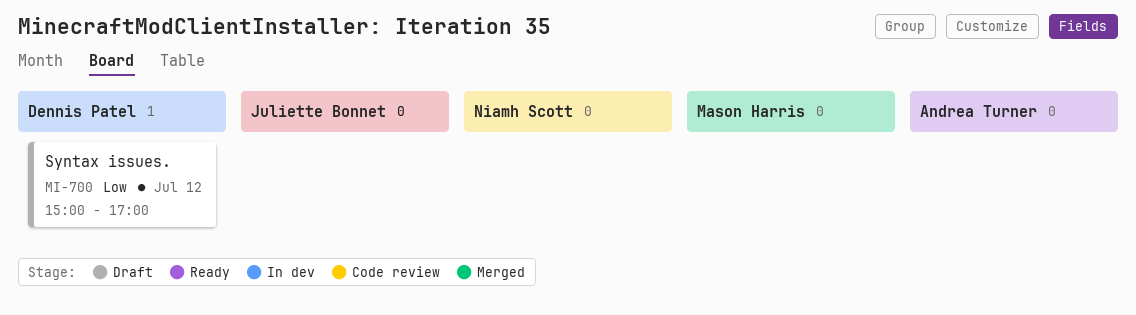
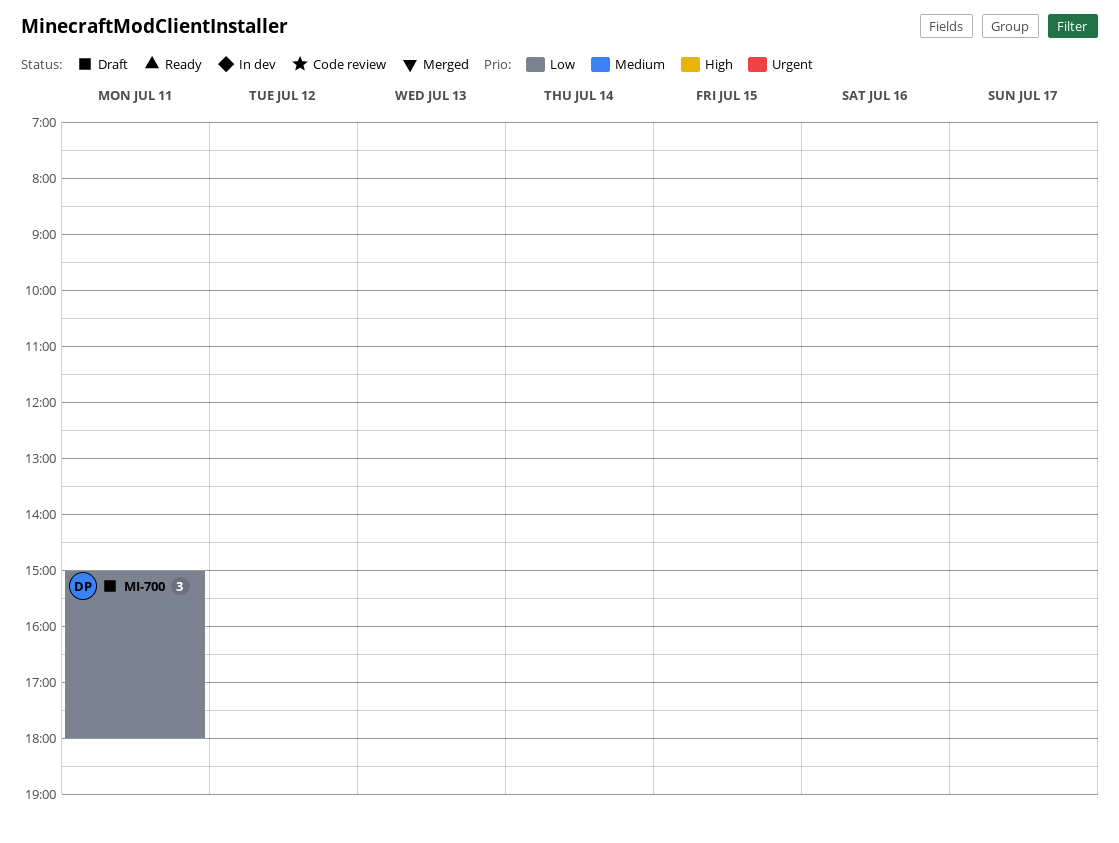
MI-700, estimate: 1 -> 3
MI-700, day: Jul 12 -> Jul 11
MI-700, ends: 17:00 -> 18:00

